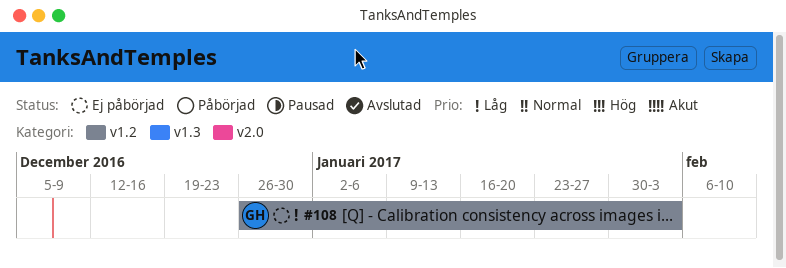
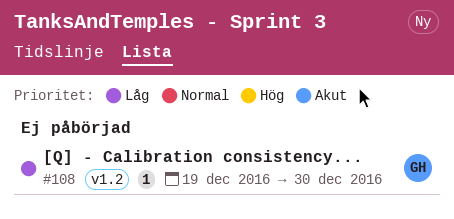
#108, start: Dec 26 -> Dec 19
#108, due: Feb 3 -> Dec 30

